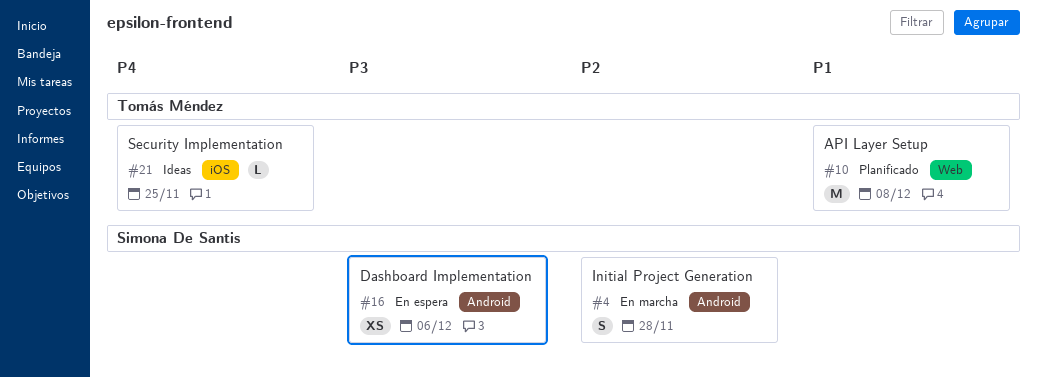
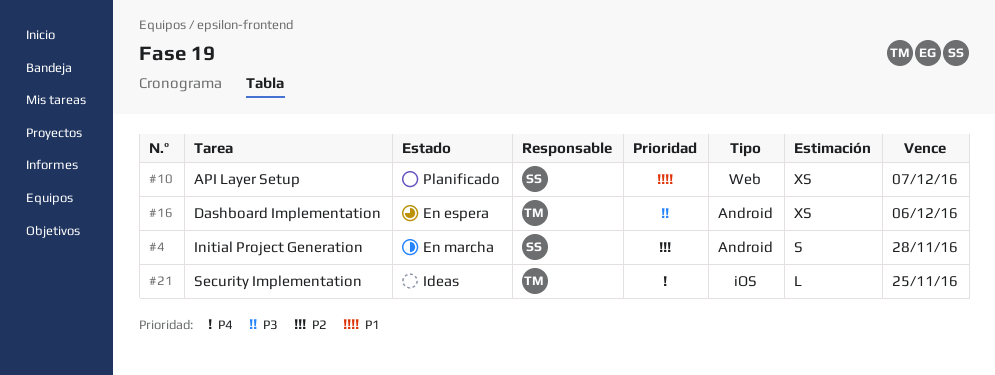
#10, owner: Tomás Méndez -> Simona De Santis
#10, estimate: M -> XS
#10, due: Dec 8 -> Dec 7
#16, owner: Simona De Santis -> Tomás Méndez

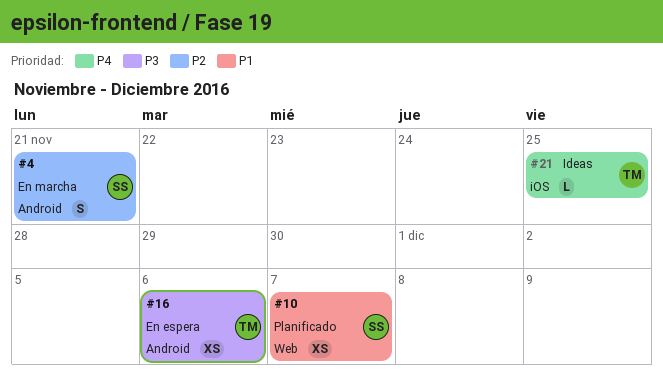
#4, due: Nov 28 -> Nov 21

